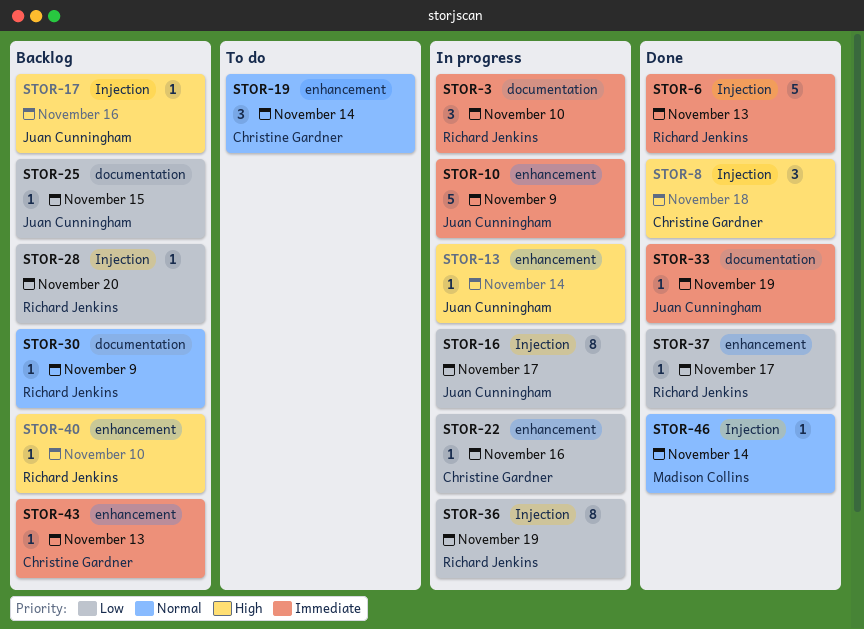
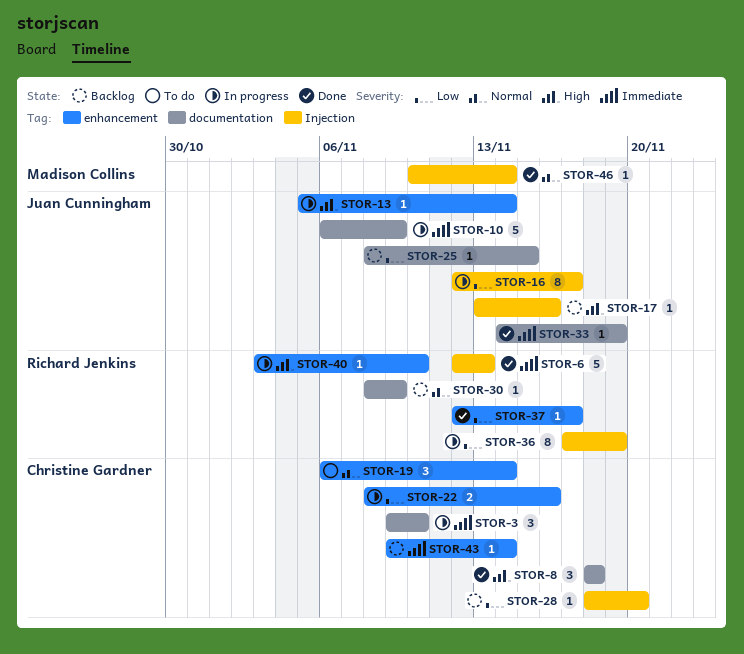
STOR-3, owner: Richard Jenkins -> Christine Gardner
STOR-8, label: Injection -> documentation
STOR-10, label: enhancement -> documentation
STOR-22, estimate: 1 -> 2
STOR-28, owner: Richard Jenkins -> Christine Gardner
STOR-40, status: Backlog -> In progress
STOR-43, due: Nov 13 -> Nov 14

